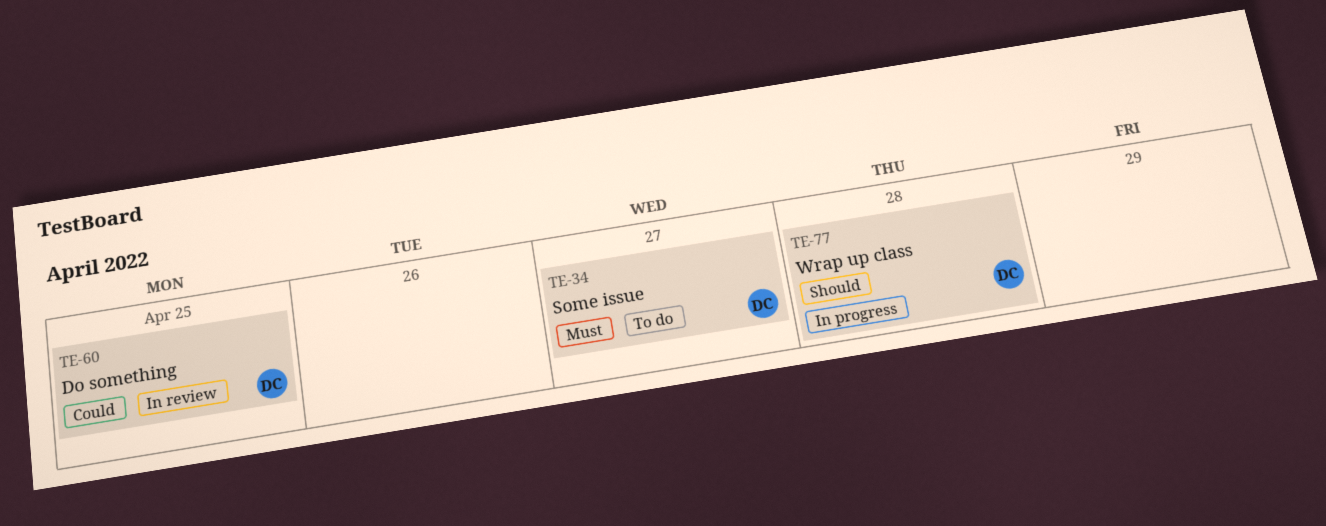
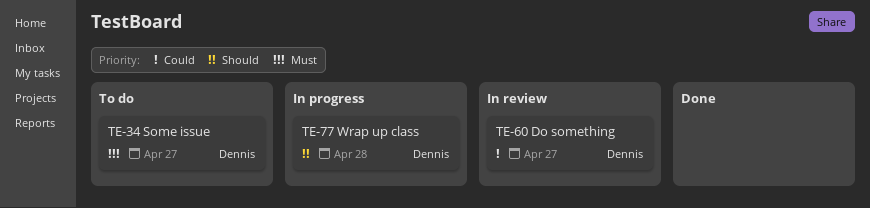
TE-60, due: Apr 25 -> Apr 27

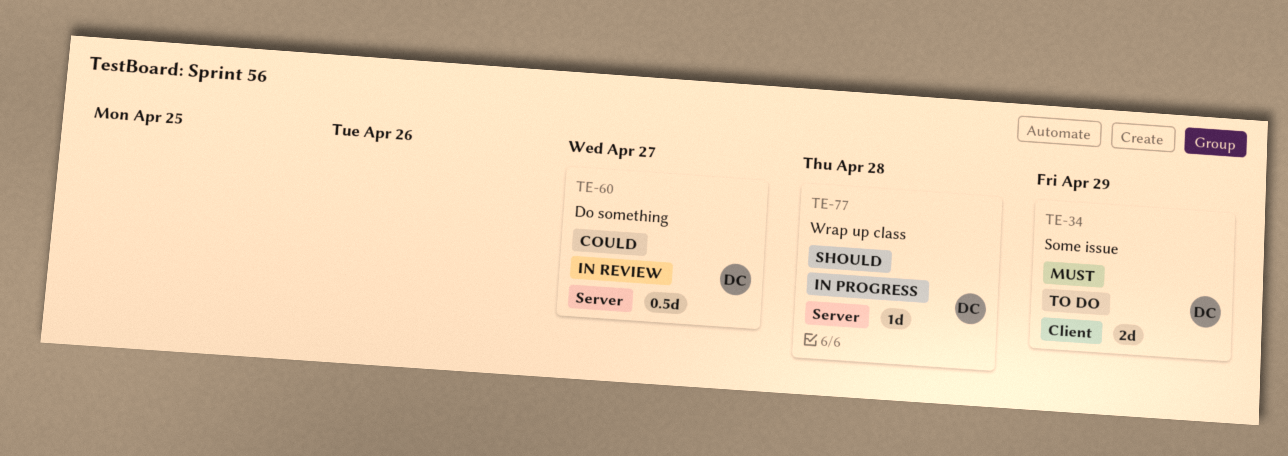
TE-34, due: Apr 27 -> Apr 29

